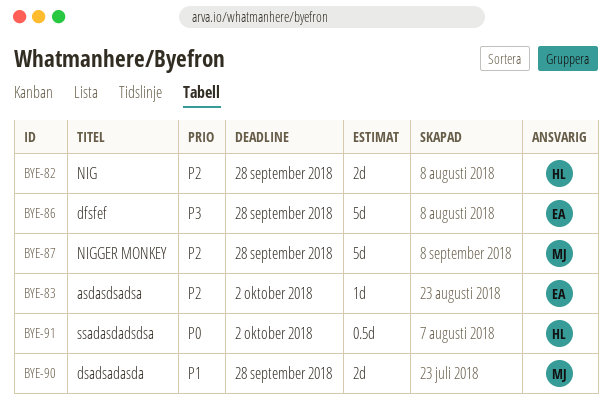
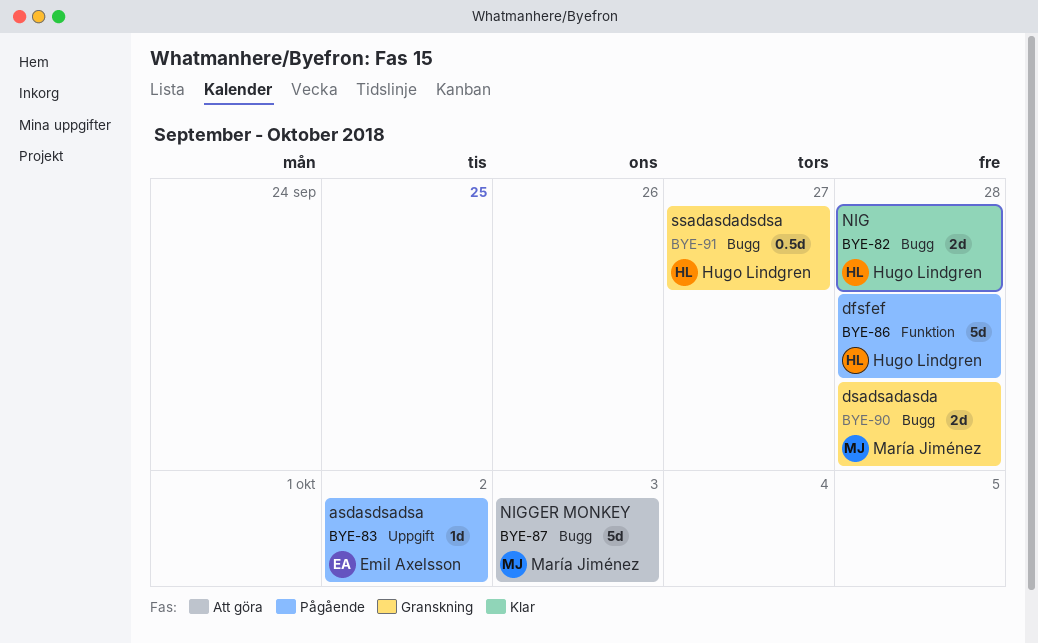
BYE-86, owner: Emil Axelsson -> Hugo Lindgren
BYE-87, due: Sep 28 -> Oct 3
BYE-91, due: Oct 2 -> Sep 27

